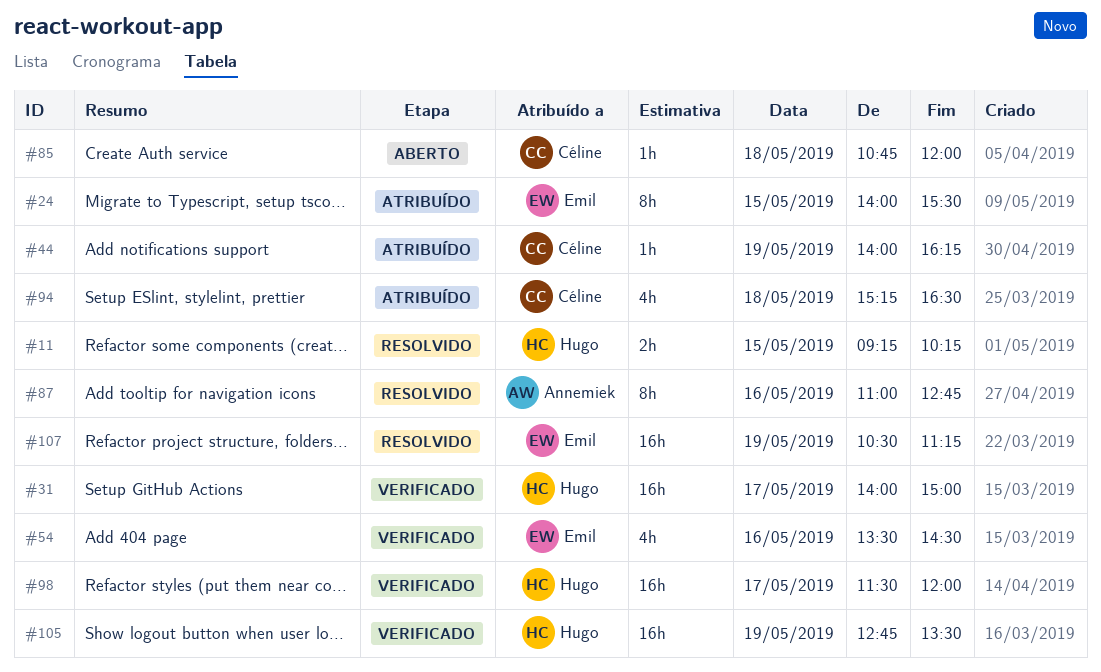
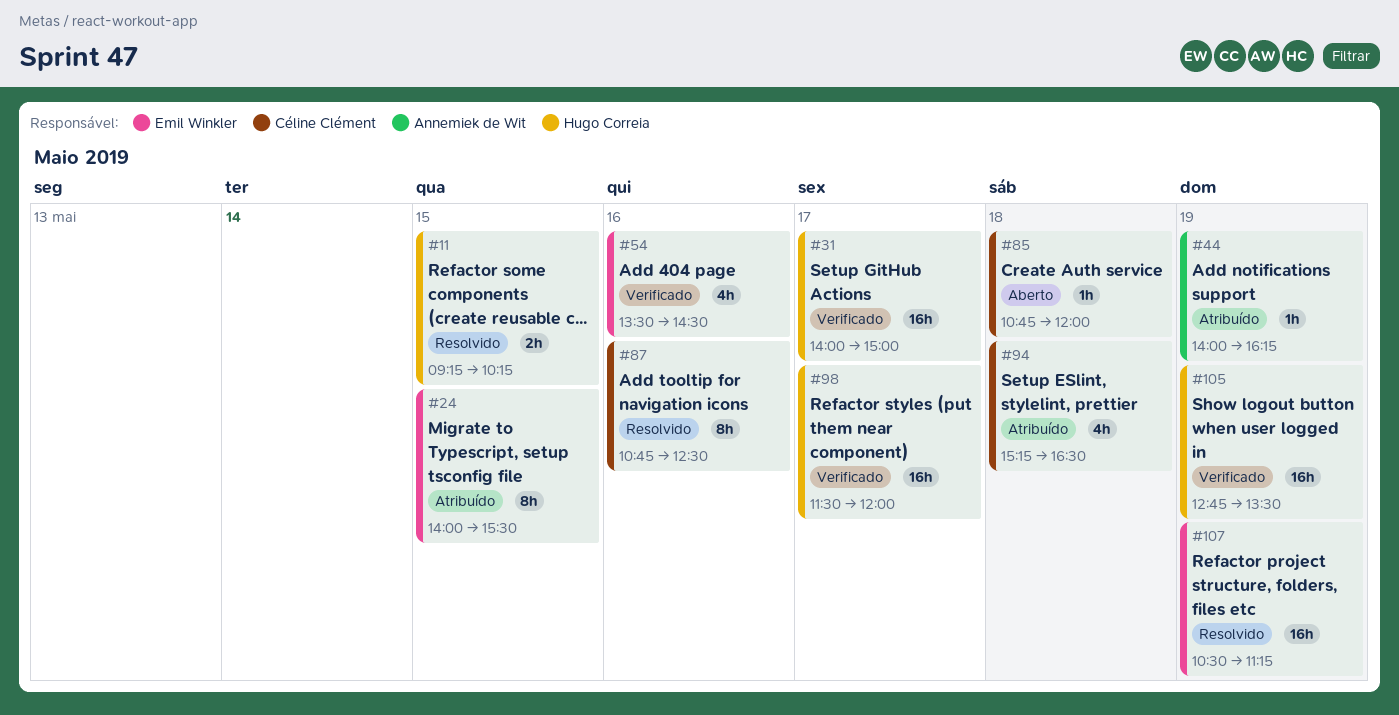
#44, owner: Céline Clément -> Annemiek de Wit
#87, owner: Annemiek de Wit -> Céline Clément
#87, begins: 11:00 -> 10:45
#87, ends: 12:45 -> 12:30

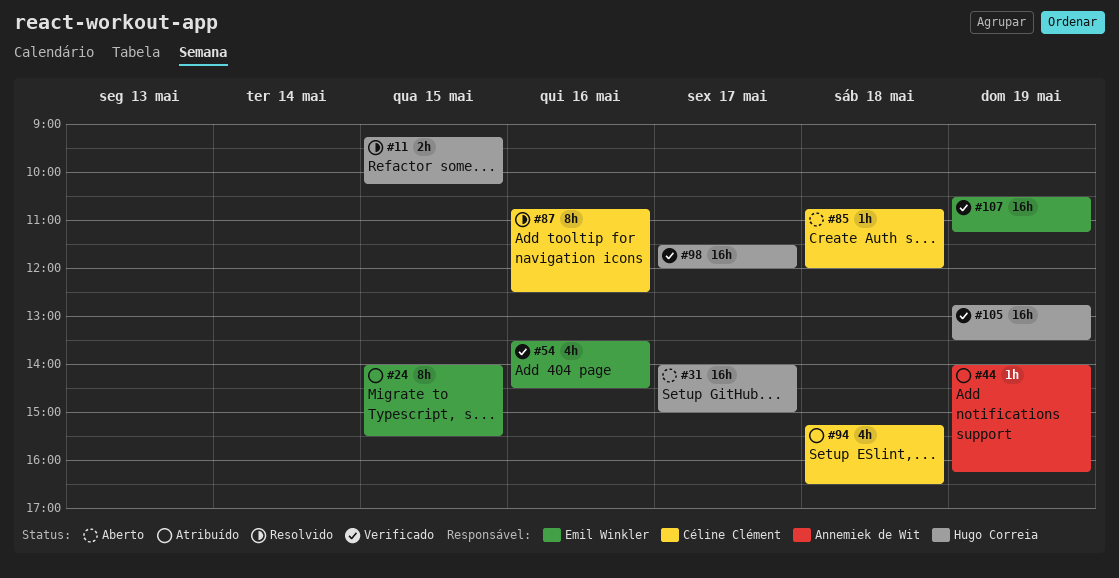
#31, status: Verificado -> Aberto
#107, status: Resolvido -> Verificado

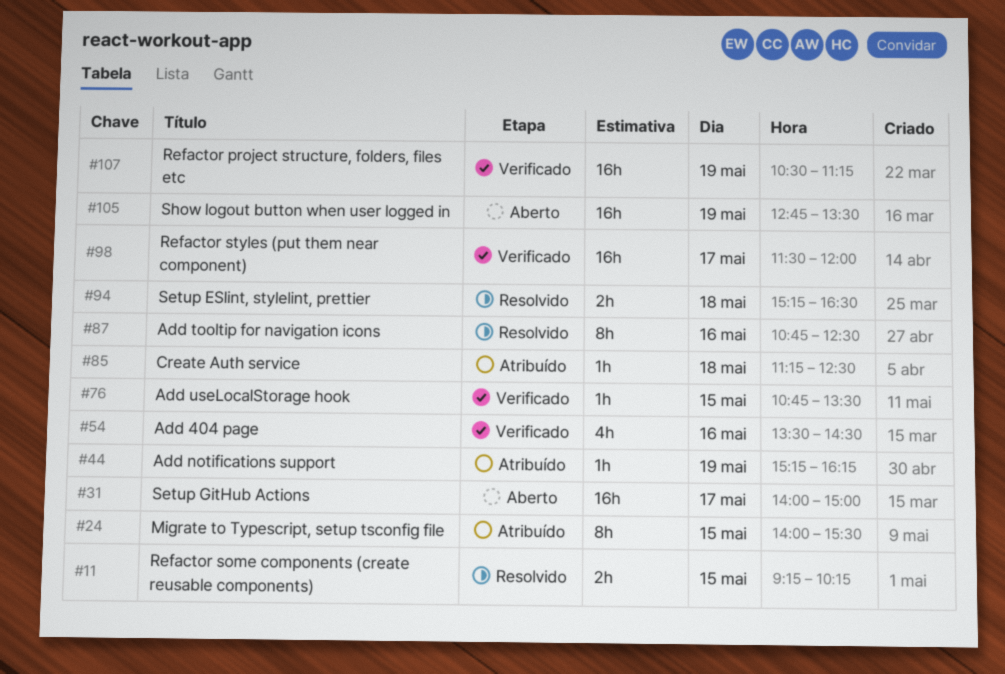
#44, begins: 14:00 -> 15:15
#76: none -> present
#85, status: Aberto -> Atribuído
#85, begins: 10:45 -> 11:15
#85, ends: 12:00 -> 12:30
#94, status: Atribuído -> Resolvido
#94, estimate: 4h -> 2h
#105, status: Verificado -> Aberto

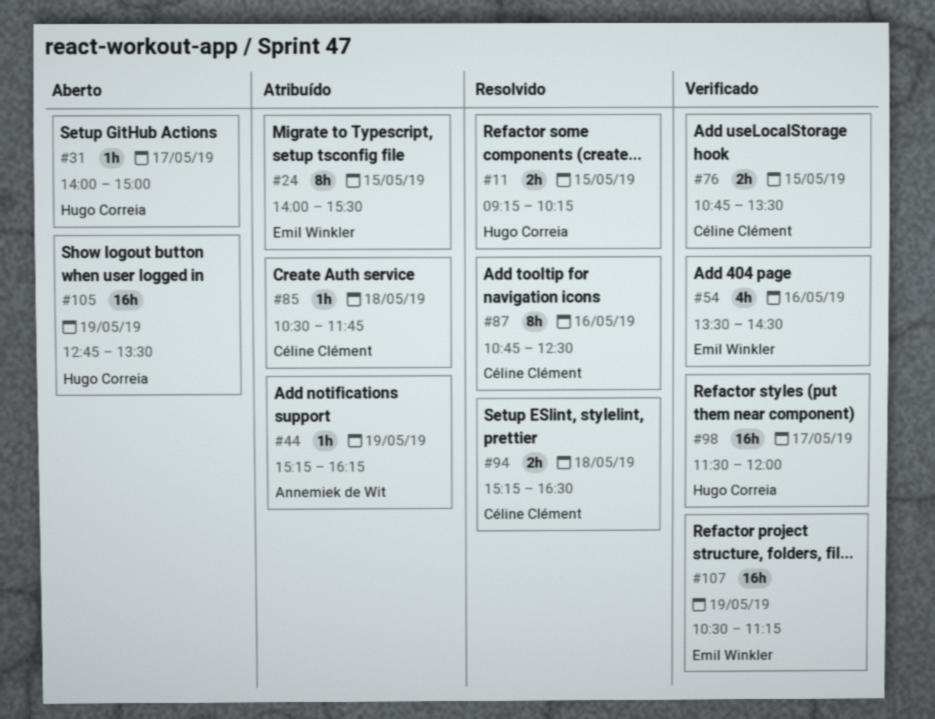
#31, estimate: 16h -> 1h
#76, estimate: 1h -> 2h
#85, begins: 11:15 -> 10:30
#85, ends: 12:30 -> 11:45

